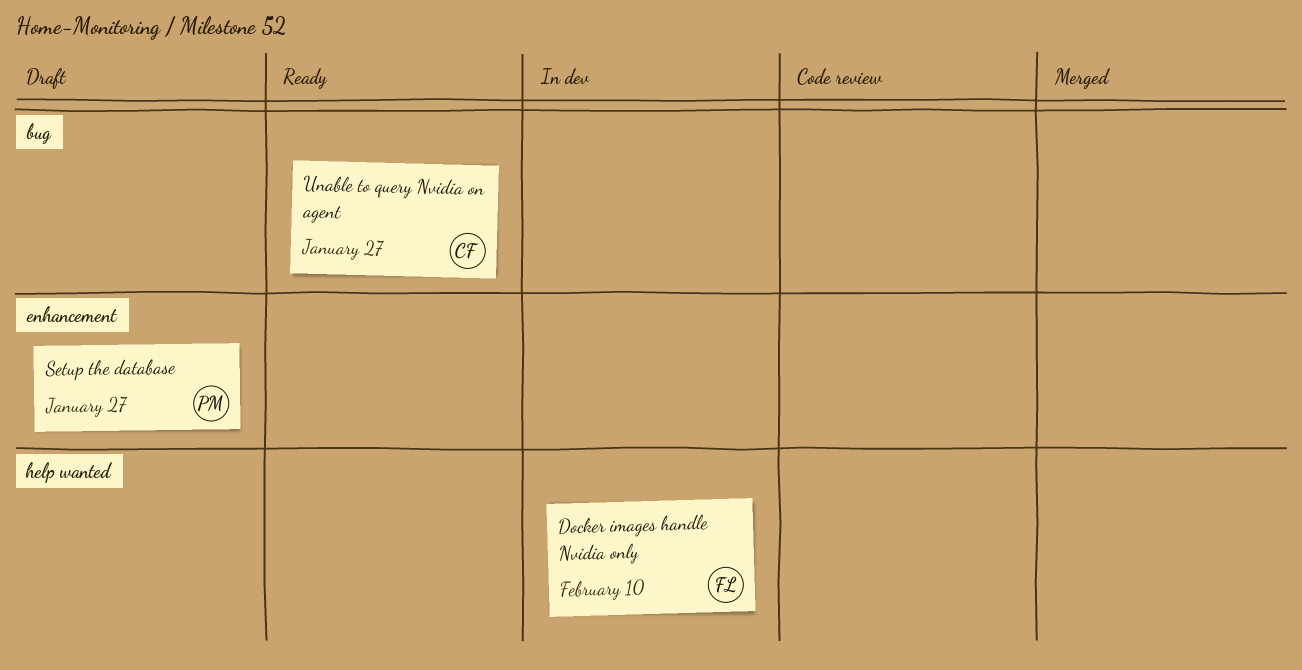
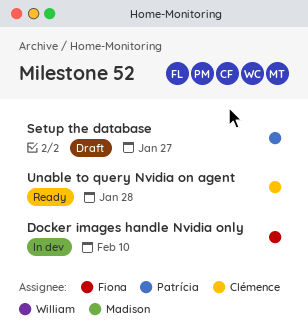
Unable to query Nvidia on agent, due: Jan 27 -> Jan 28

